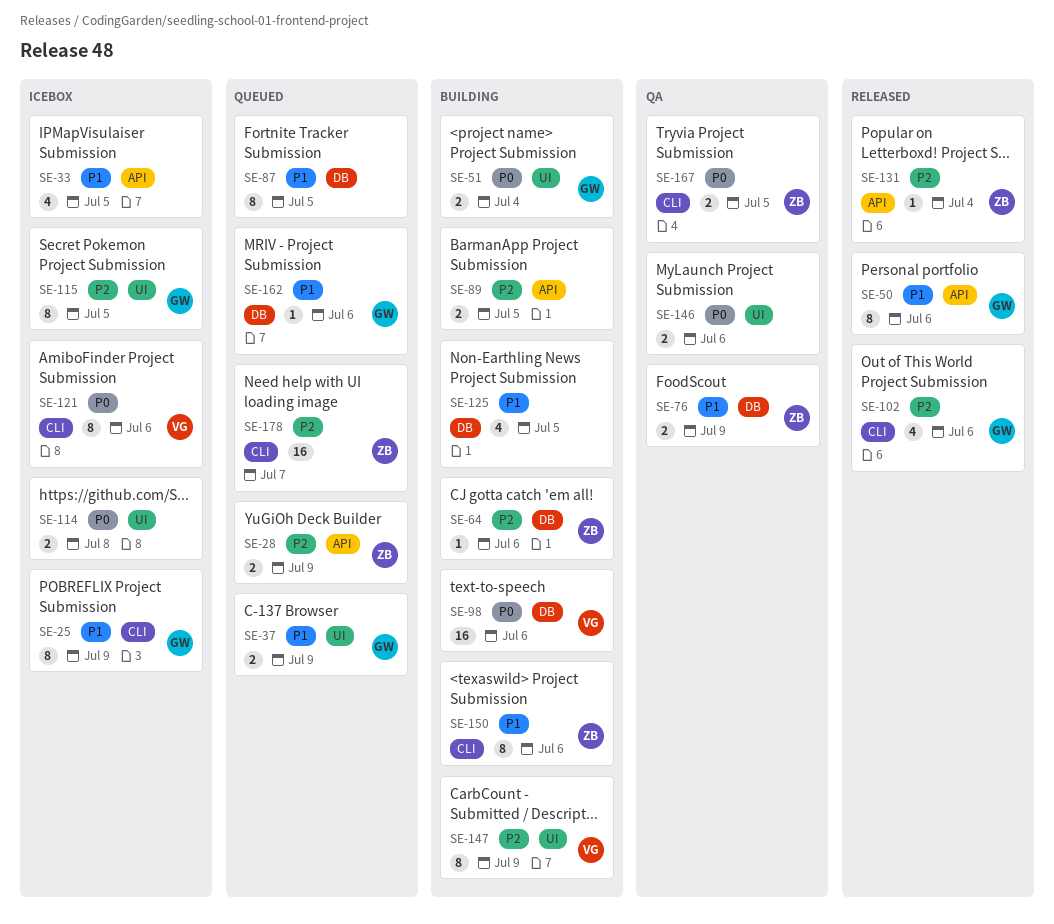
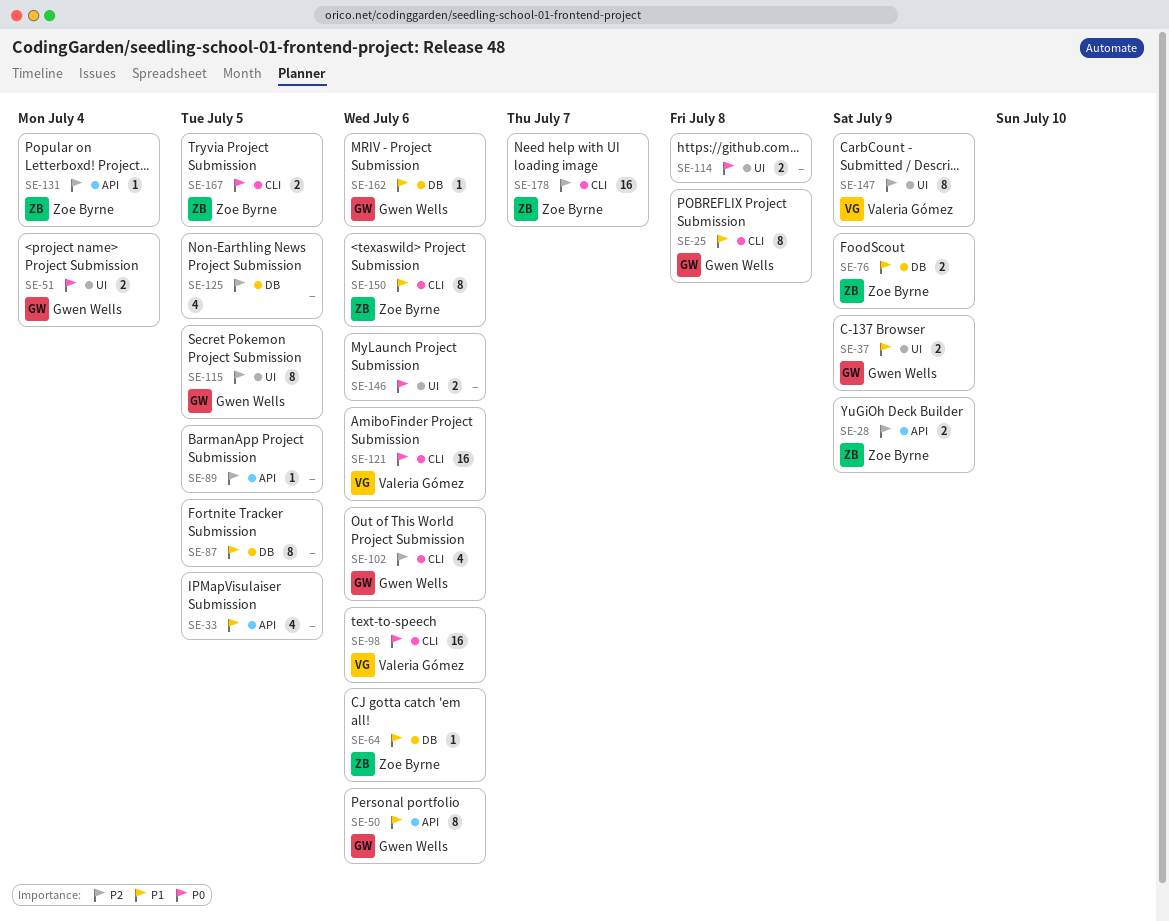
SE-25, due: Jul 9 -> Jul 8
SE-64, priority: P2 -> P1
SE-89, estimate: 2 -> 1
SE-98, label: DB -> CLI
SE-121, estimate: 8 -> 16
SE-125, priority: P1 -> P2

